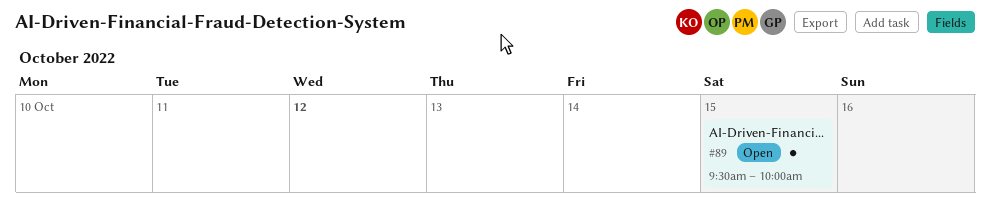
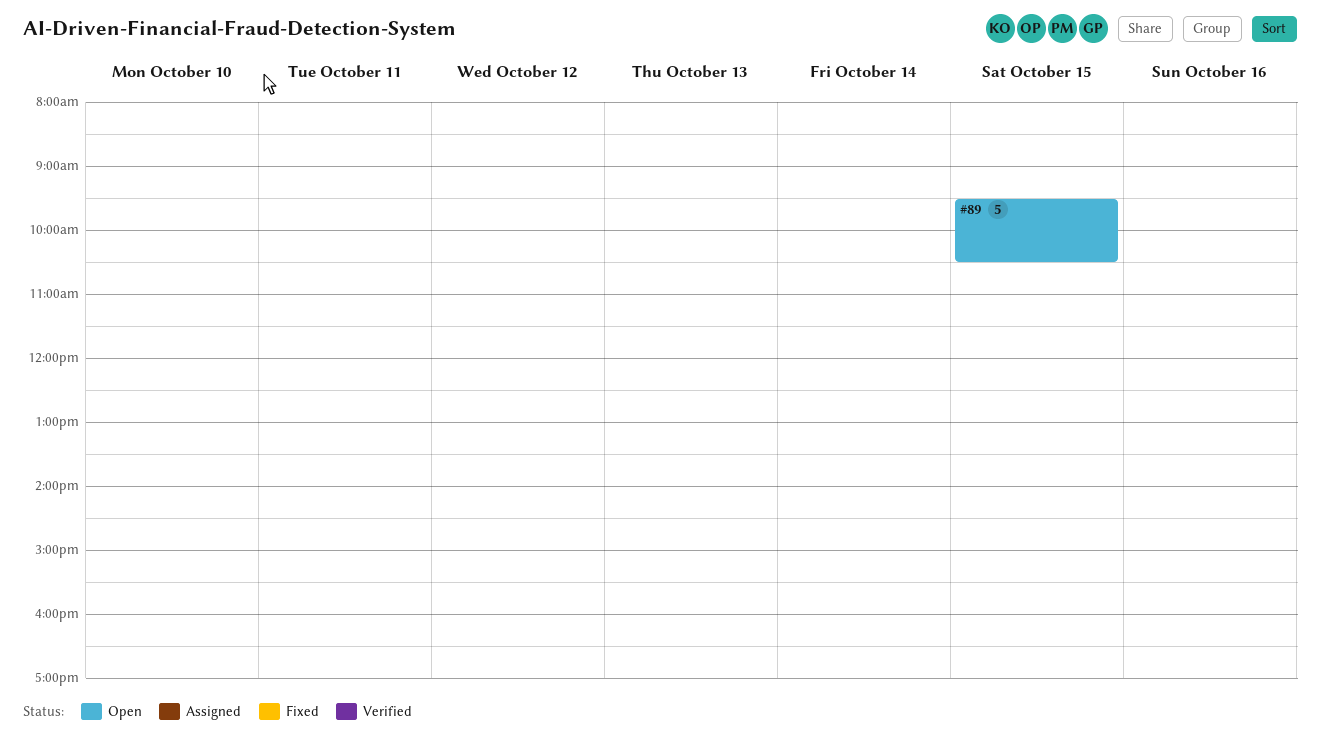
#89, estimate: 1 -> 5
#89, ends: 10:00 -> 10:30

